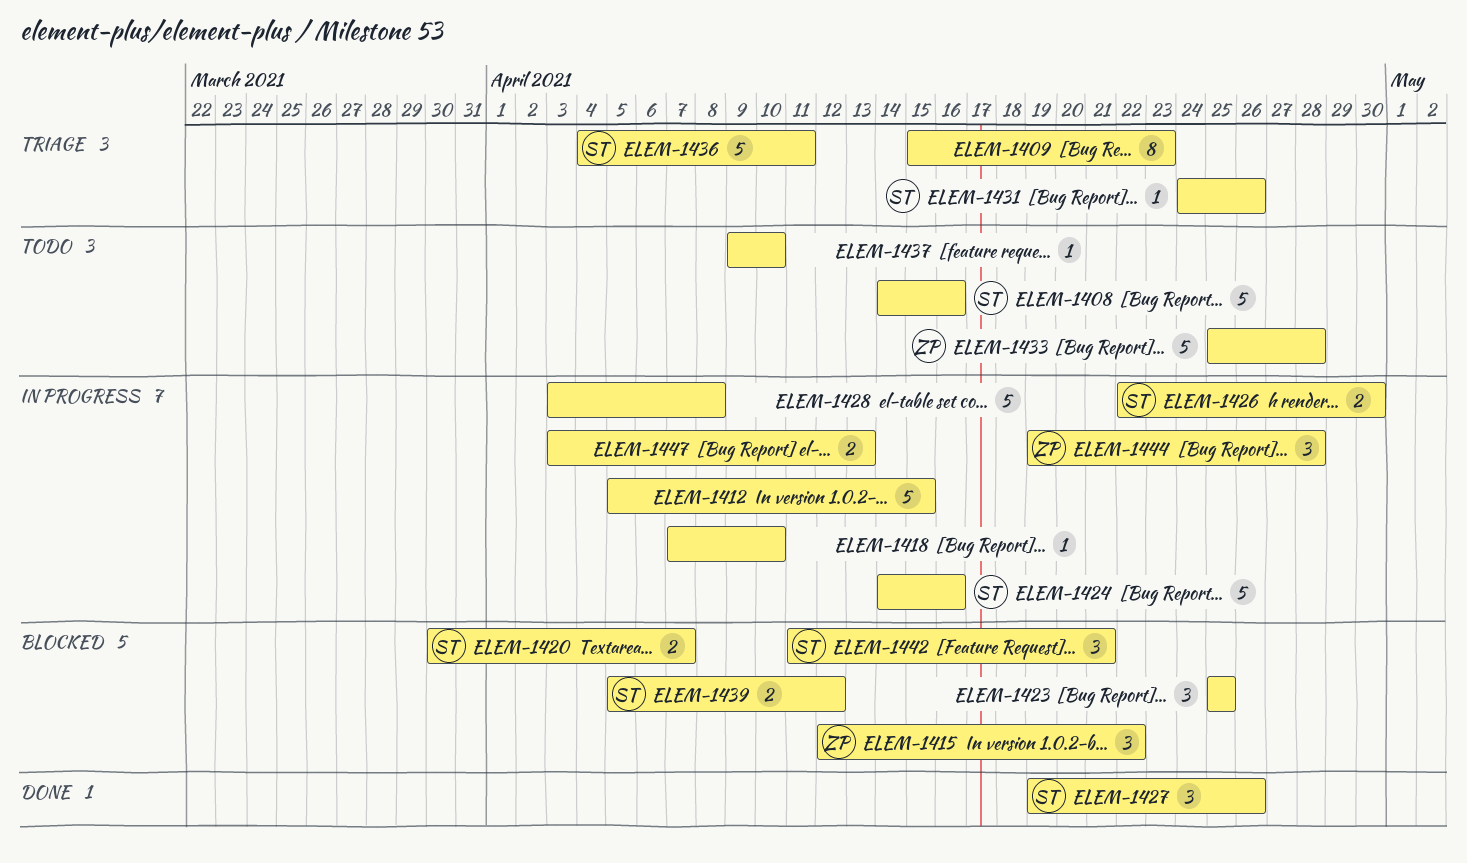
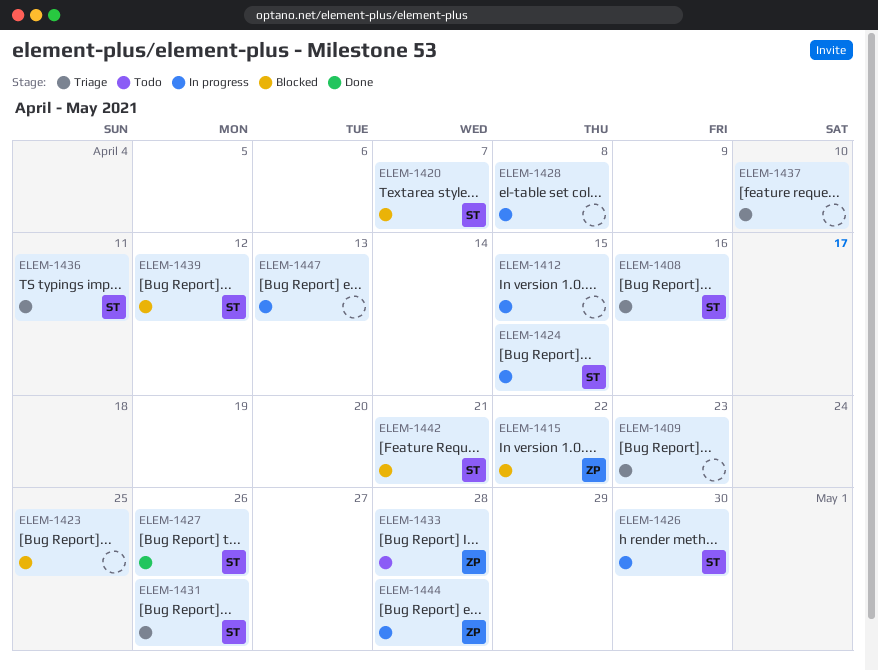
ELEM-1408, status: Todo -> Triage
ELEM-1418: present -> none
ELEM-1424, due: Apr 16 -> Apr 15
ELEM-1437, status: Todo -> Triage

